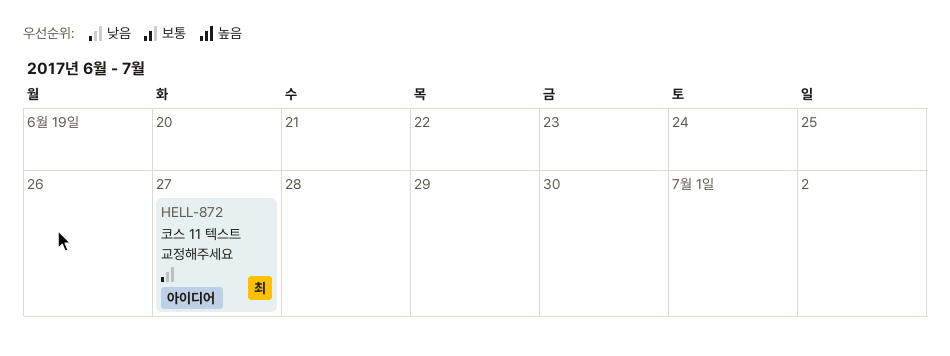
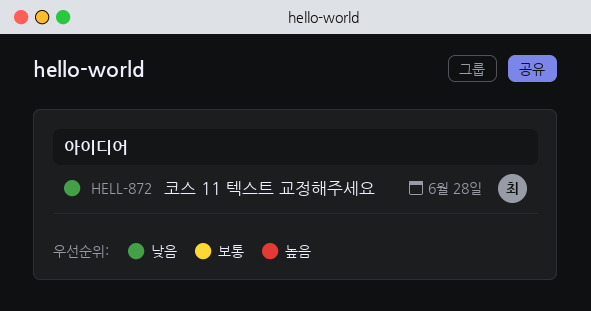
HELL-872, due: Jun 27 -> Jun 28

